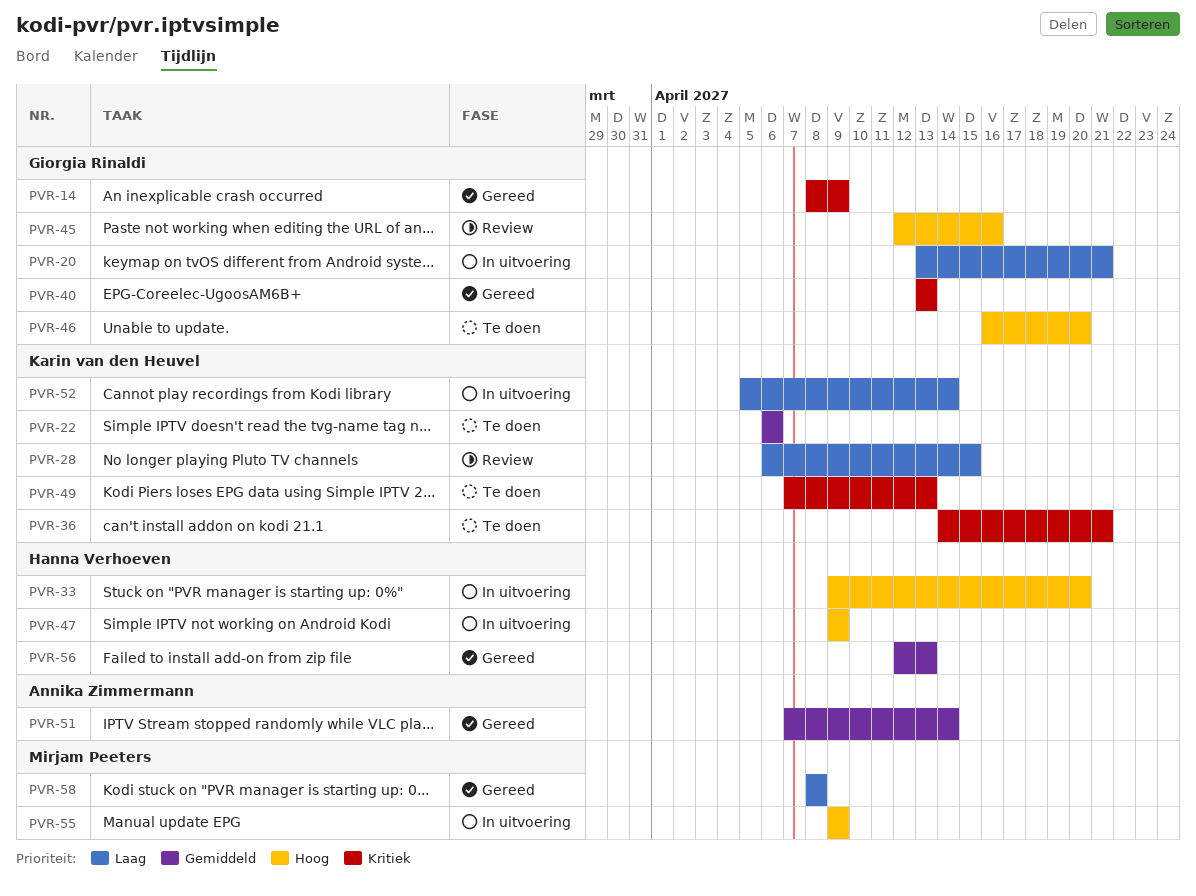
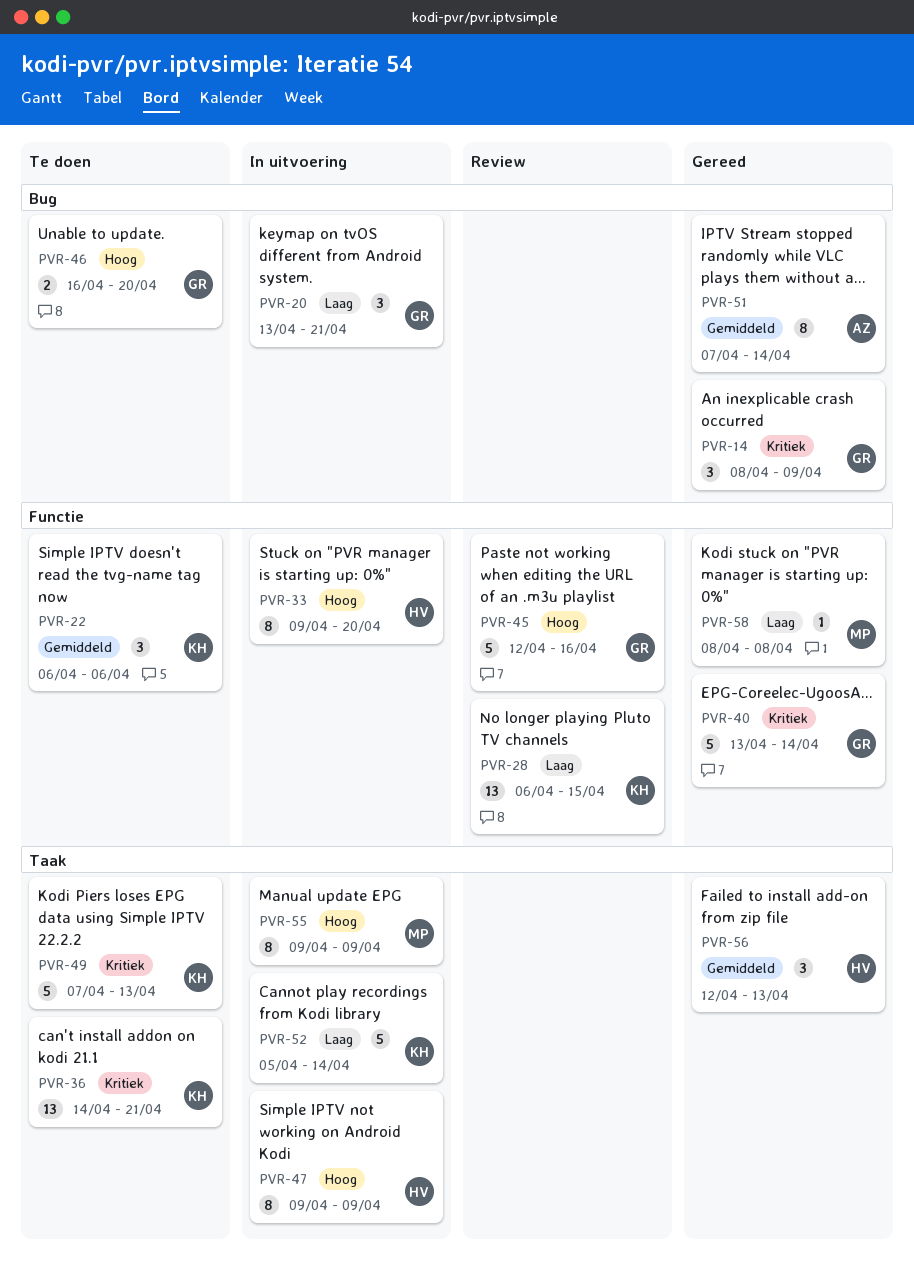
PVR-40, due: Apr 13 -> Apr 14

